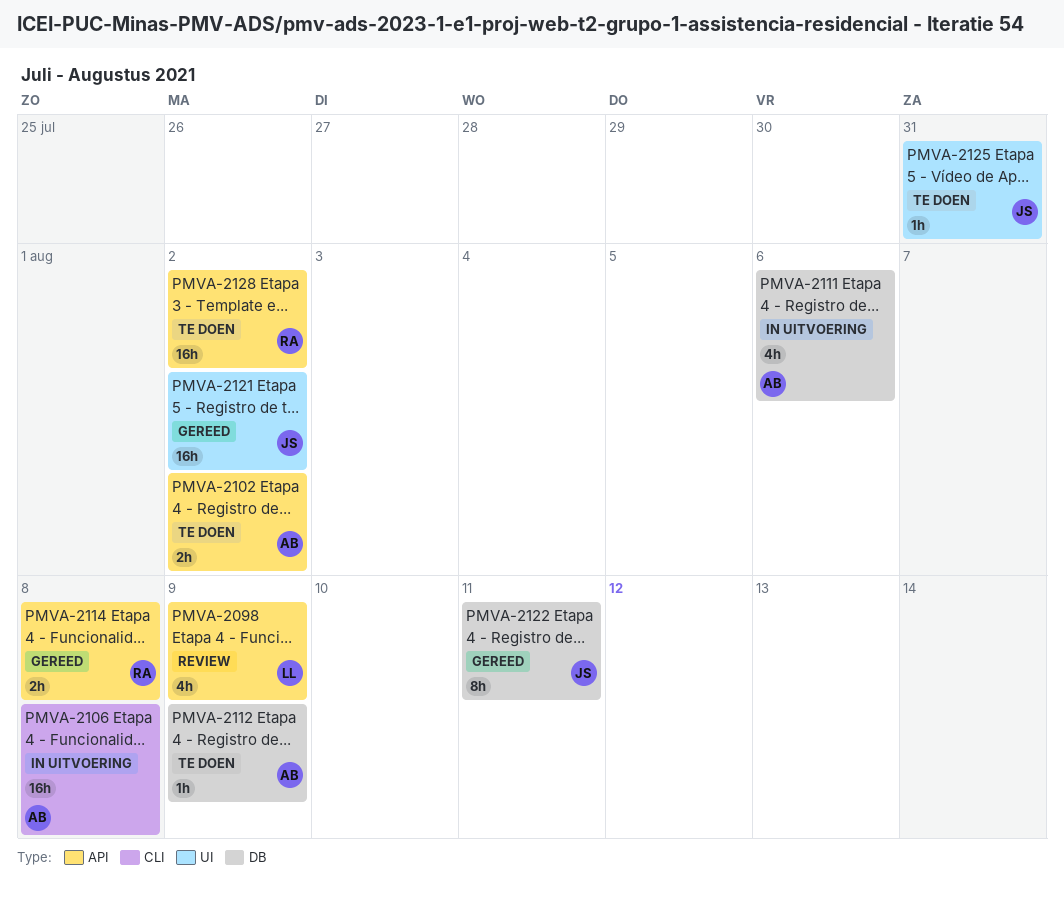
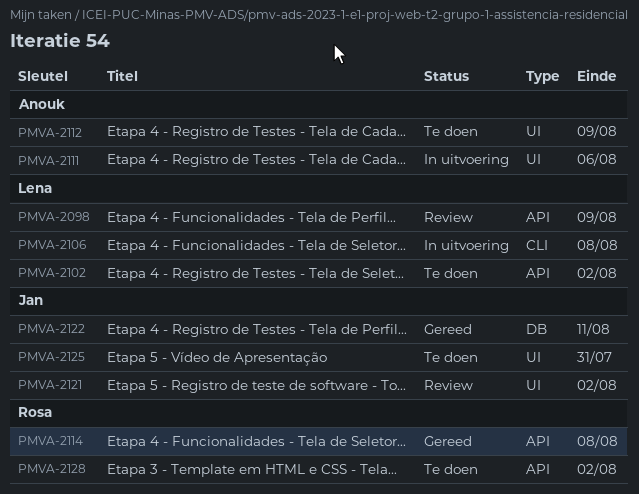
PMVA-2102, owner: Anouk -> Lena
PMVA-2106, owner: Anouk -> Lena
PMVA-2111, label: DB -> UI
PMVA-2112, label: DB -> UI
PMVA-2121, status: Gereed -> Review

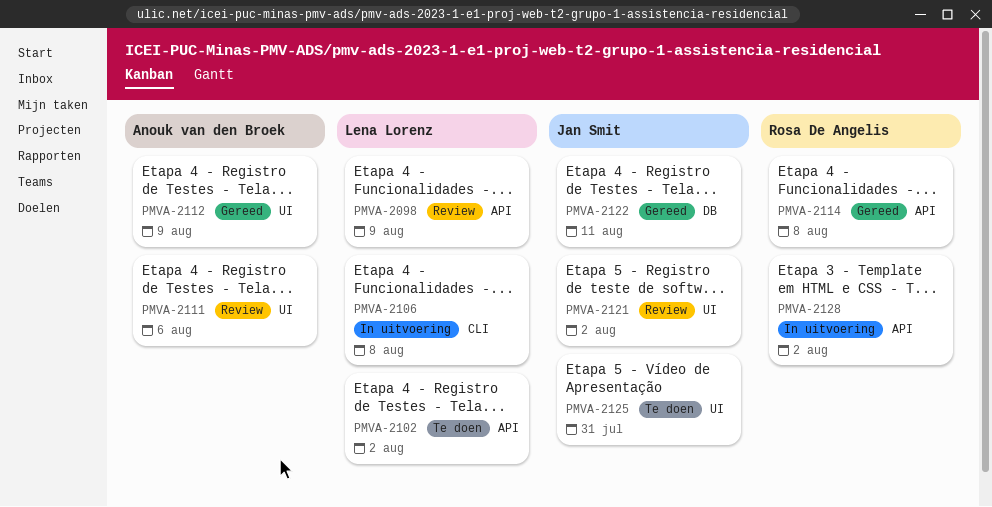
PMVA-2111, status: In uitvoering -> Review
PMVA-2112, status: Te doen -> Gereed
PMVA-2128, status: Te doen -> In uitvoering

